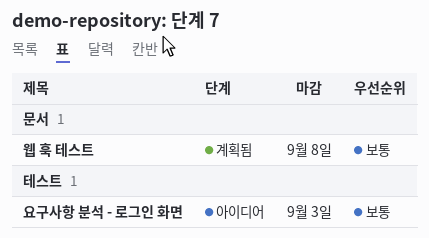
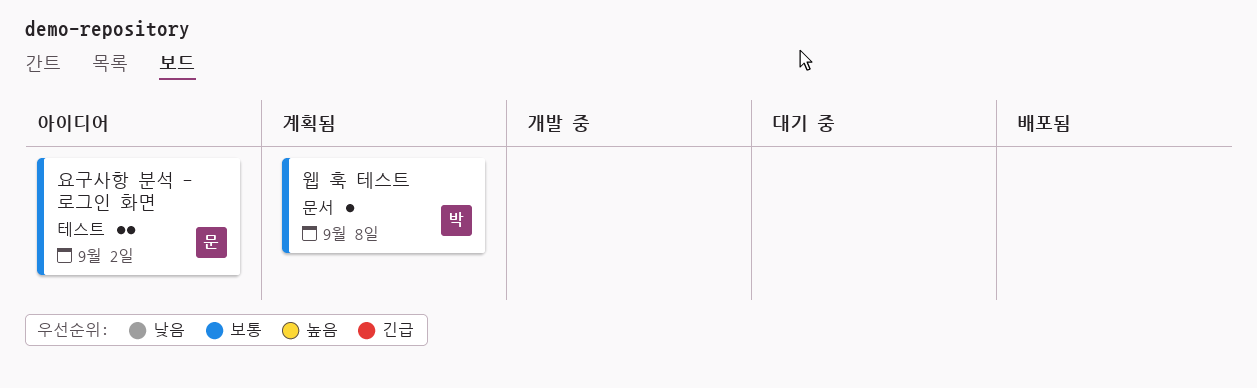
요구사항 분석 - 로그인 화면, due: Sep 3 -> Sep 2

